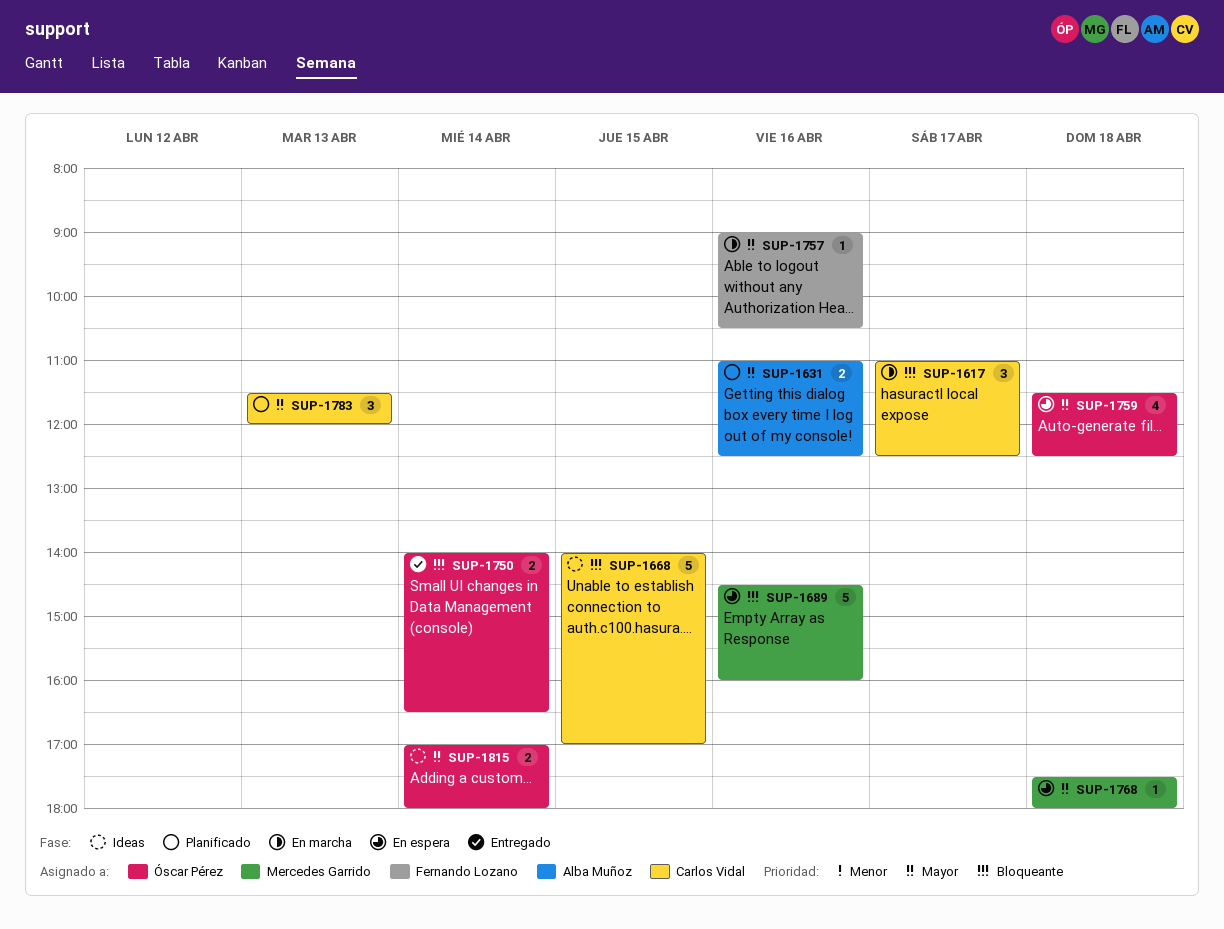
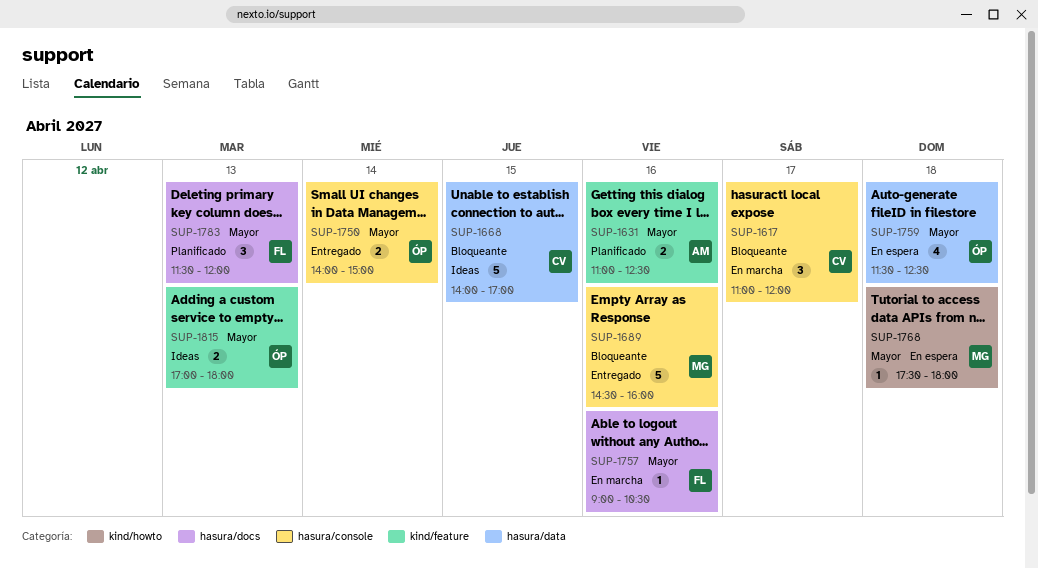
SUP-1617, ends: 12:30 -> 12:00
SUP-1689, status: En espera -> Entregado
SUP-1750, priority: Bloqueante -> Mayor
SUP-1750, ends: 16:30 -> 15:00
SUP-1783, owner: Carlos Vidal -> Fernando Lozano
SUP-1815, day: Apr 14 -> Apr 13

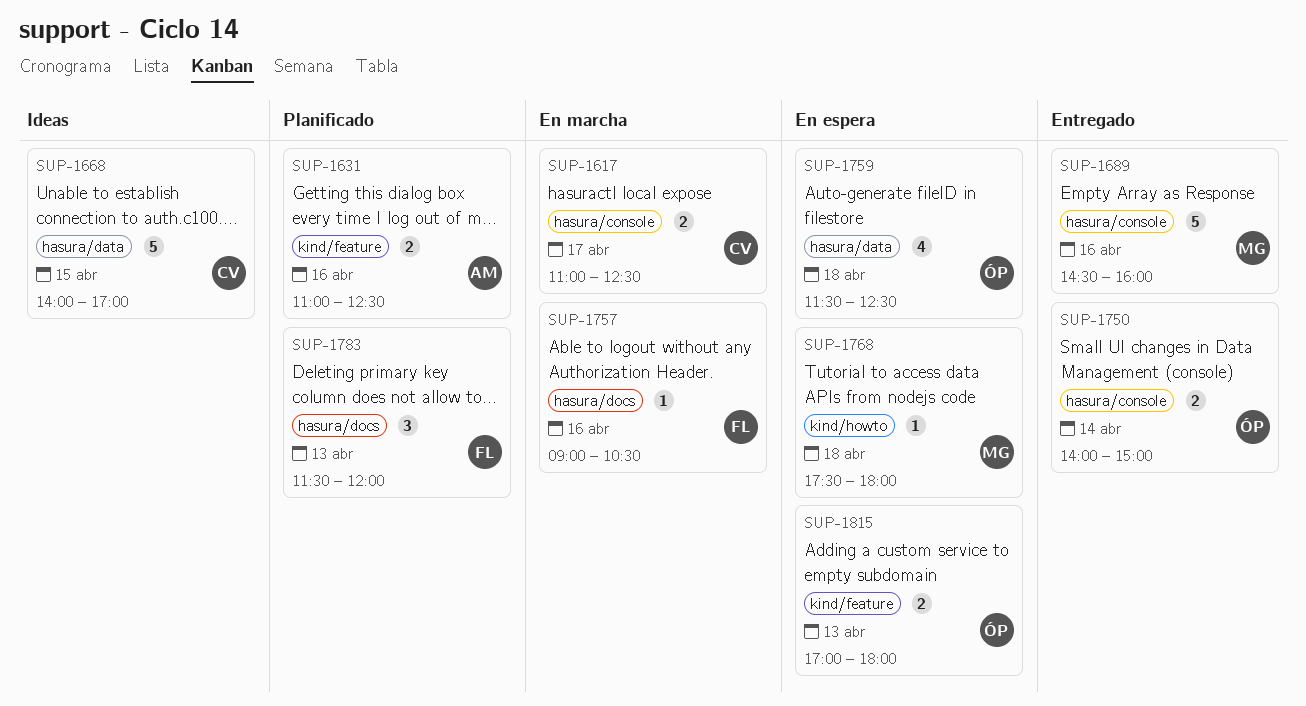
SUP-1617, estimate: 3 -> 2
SUP-1617, ends: 12:00 -> 12:30
SUP-1815, status: Ideas -> En espera

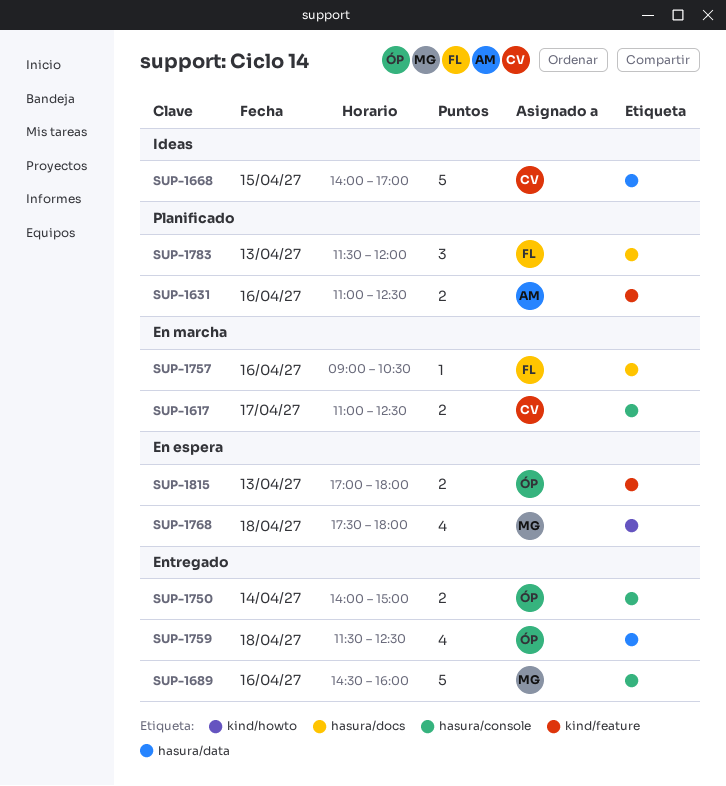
SUP-1759, status: En espera -> Entregado
SUP-1768, estimate: 1 -> 4

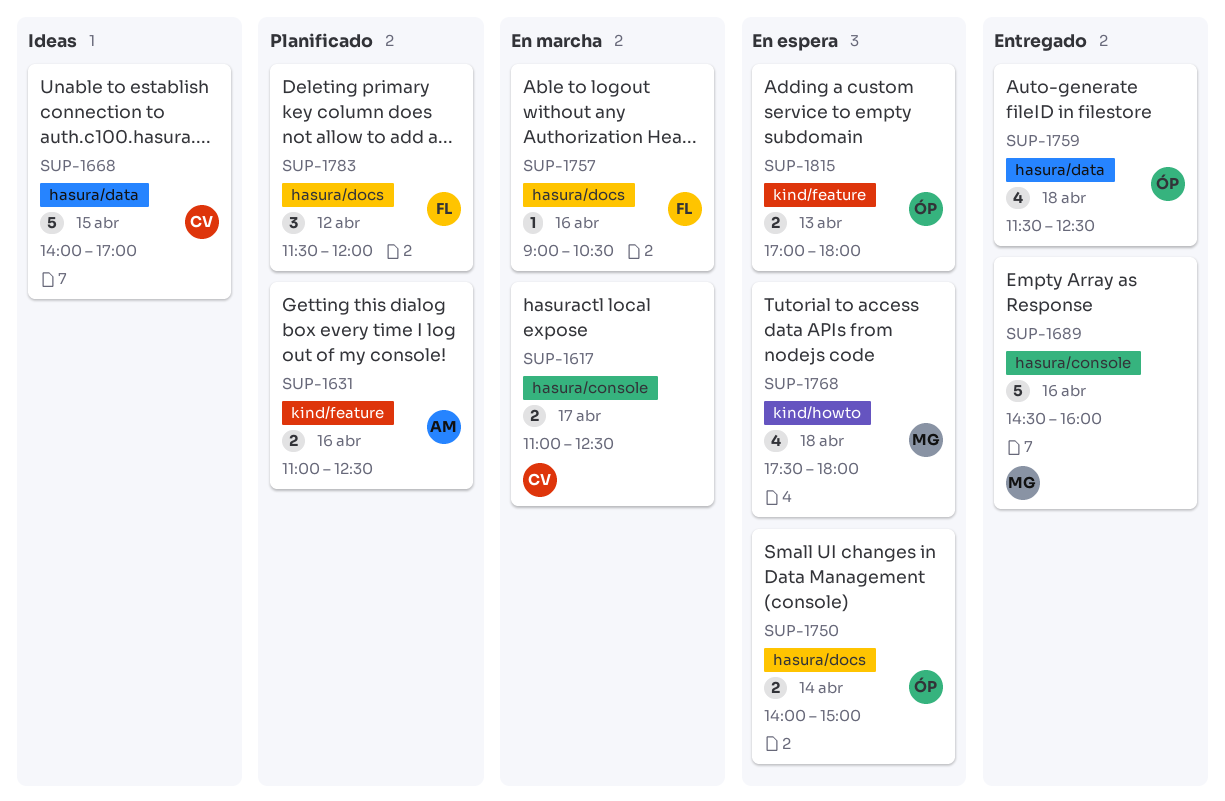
SUP-1750, status: Entregado -> En espera
SUP-1750, label: hasura/console -> hasura/docs
SUP-1783, day: Apr 13 -> Apr 12

